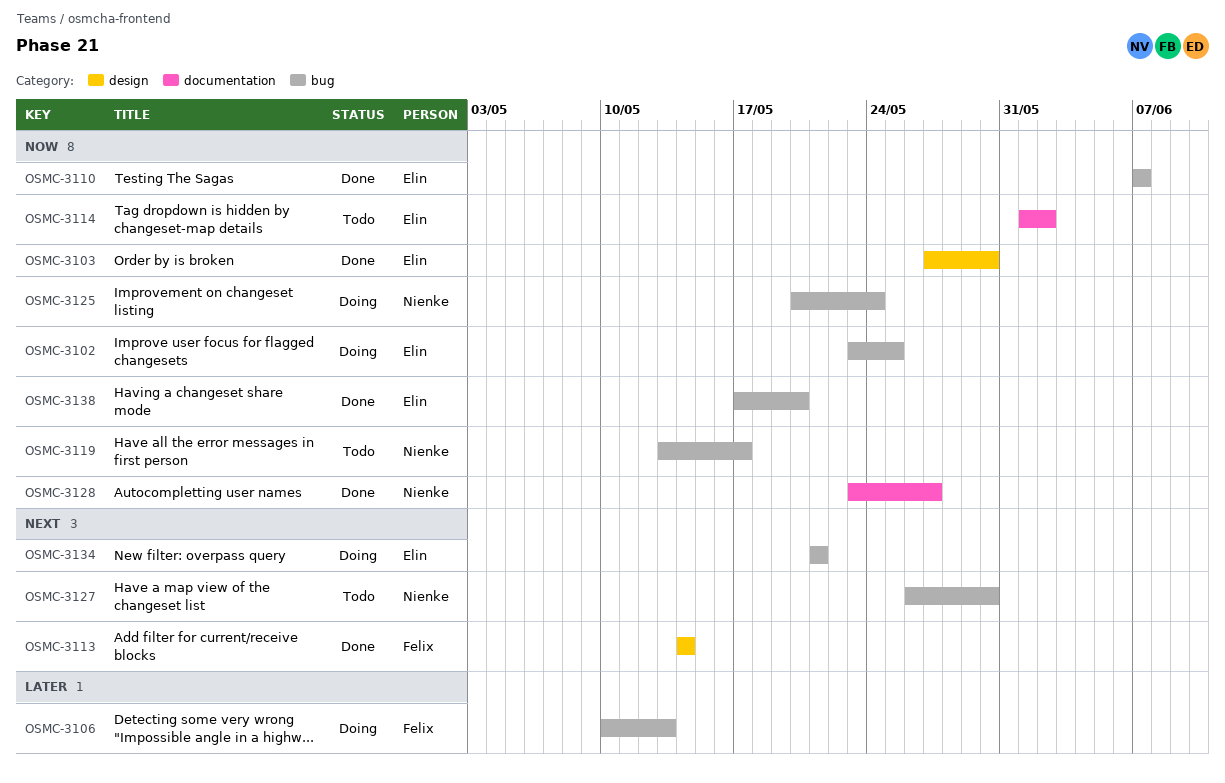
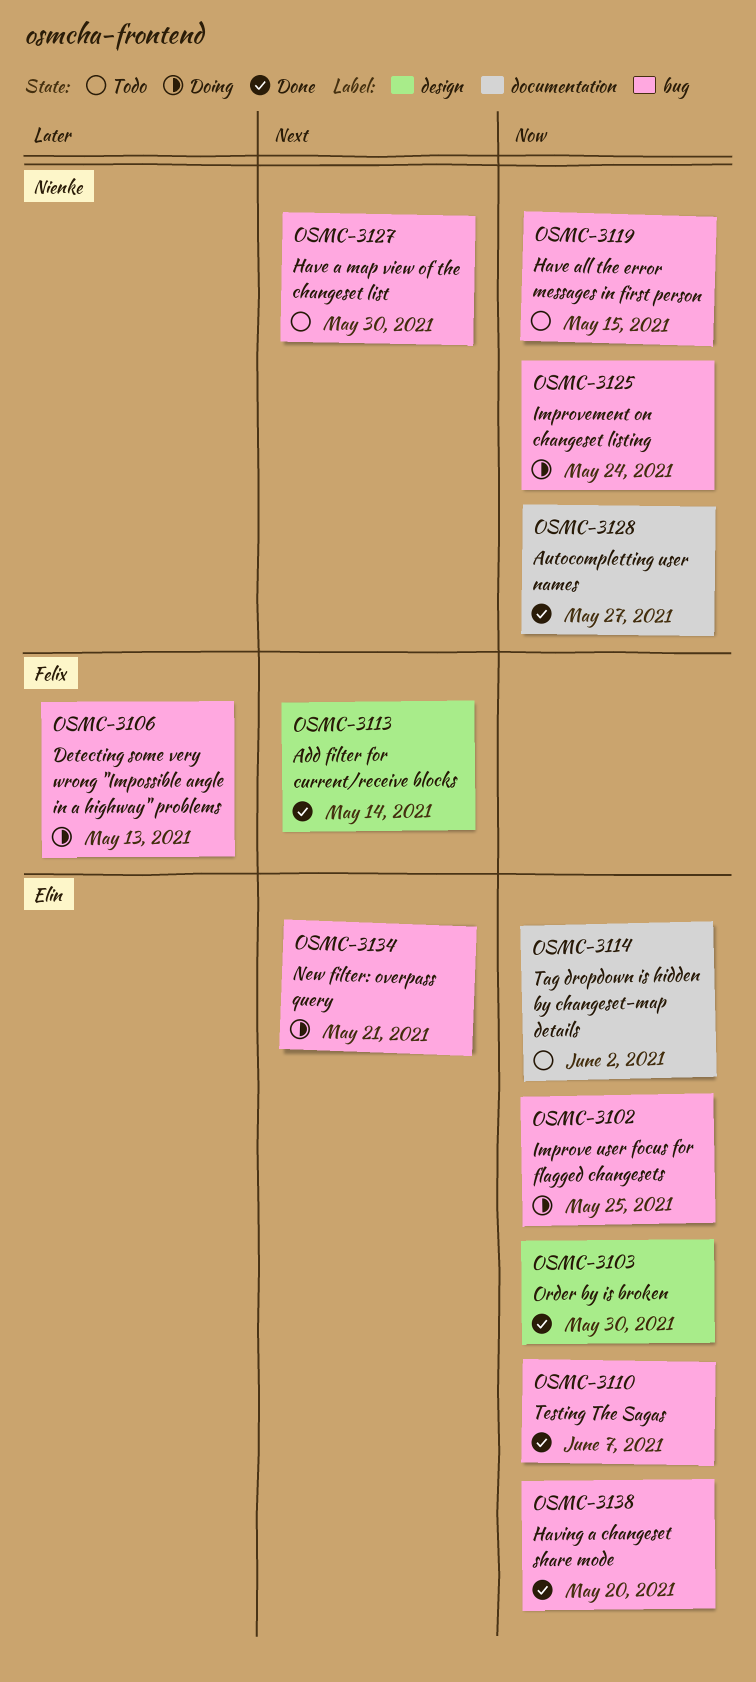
OSMC-3119, due: May 17 -> May 15

